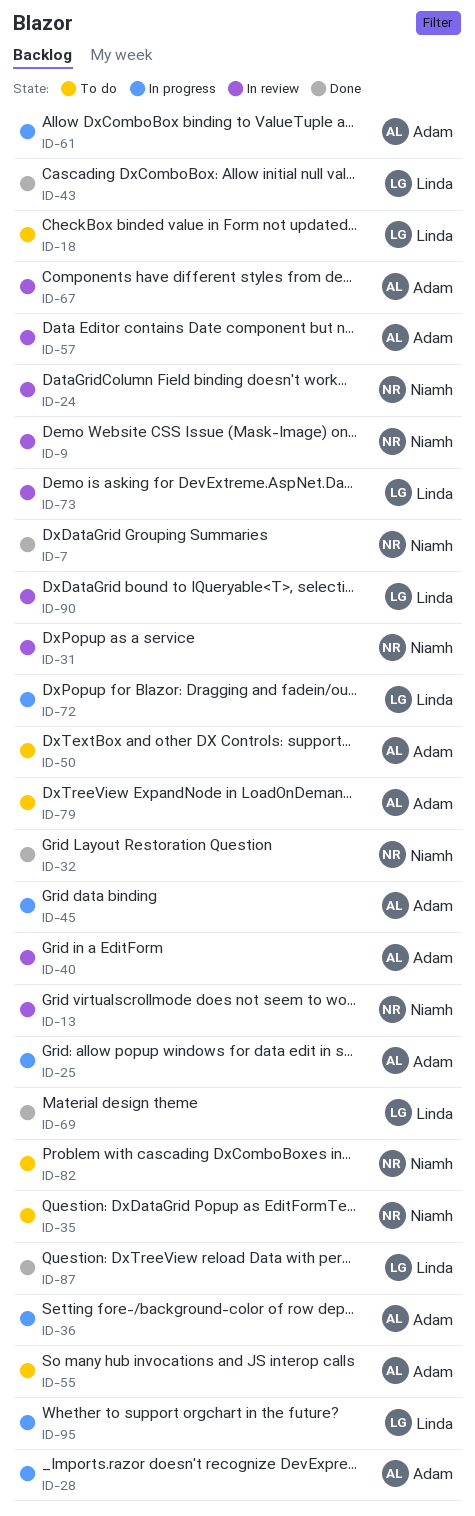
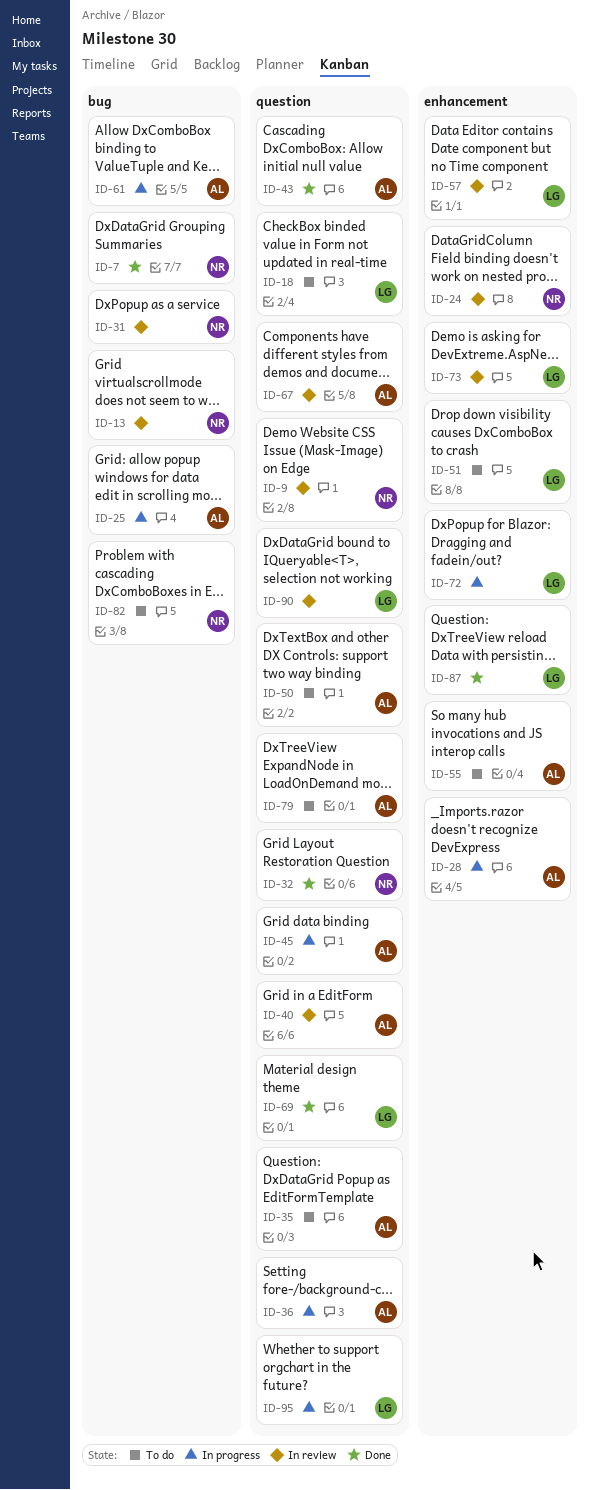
ID-35, owner: Niamh -> Adam
ID-43, owner: Linda -> Adam
ID-51: none -> present
ID-57, owner: Adam -> Linda

